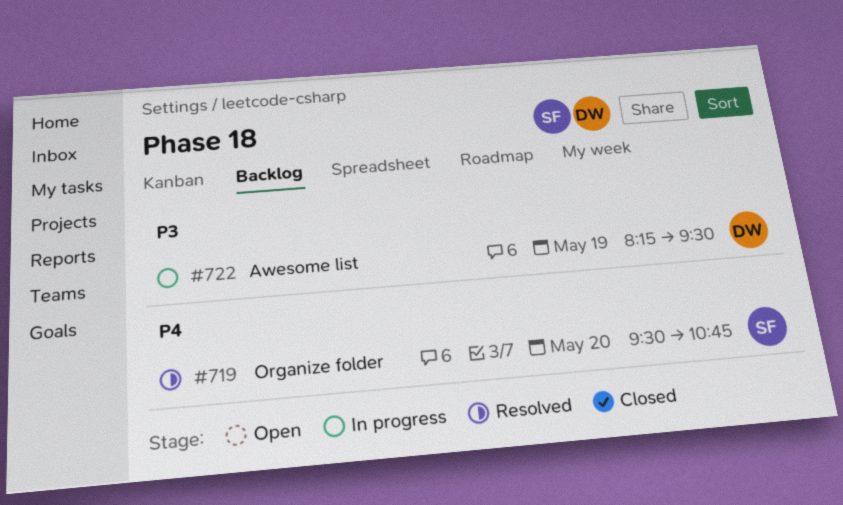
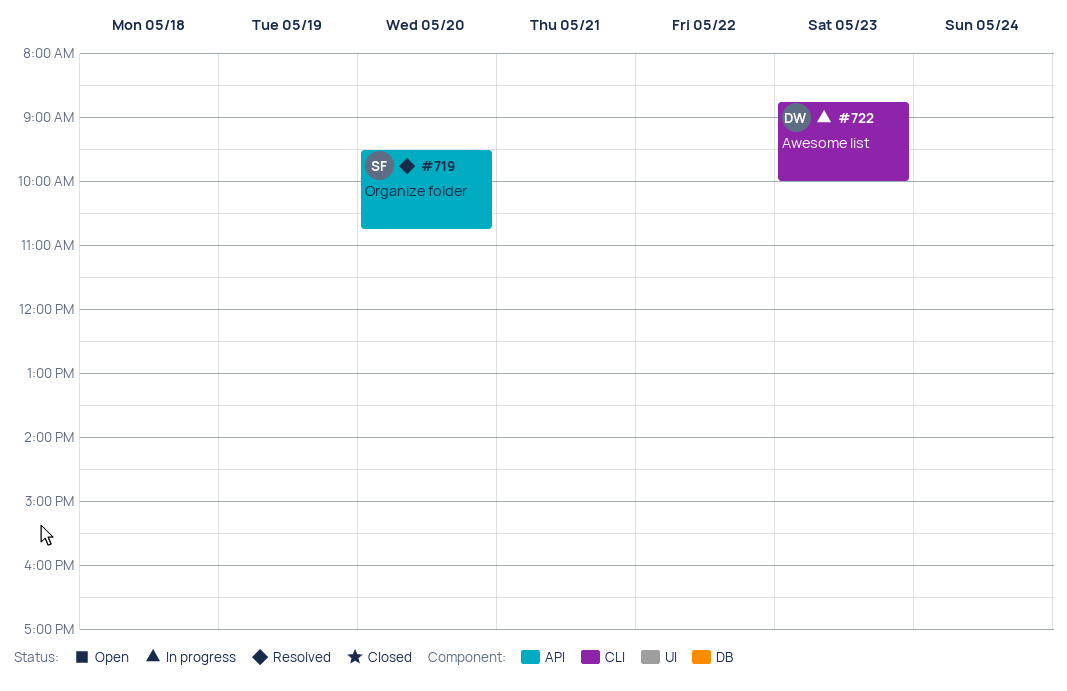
#722, day: May 19 -> May 23
#722, begins: 08:15 -> 08:45
#722, ends: 09:30 -> 10:00

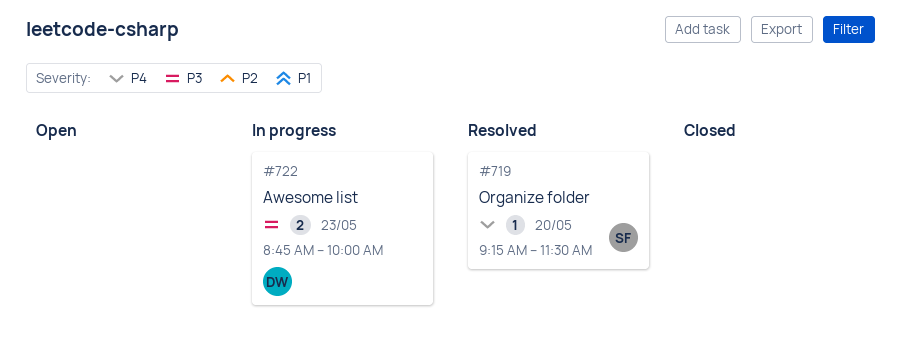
#719, begins: 09:30 -> 09:15
#719, ends: 10:45 -> 11:30

